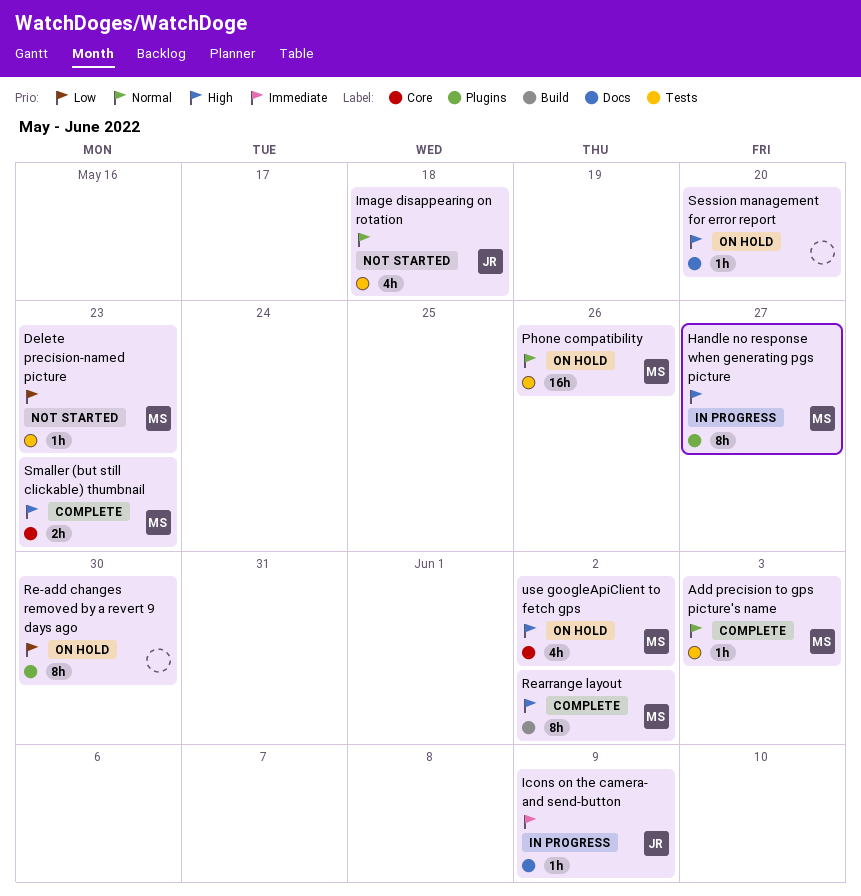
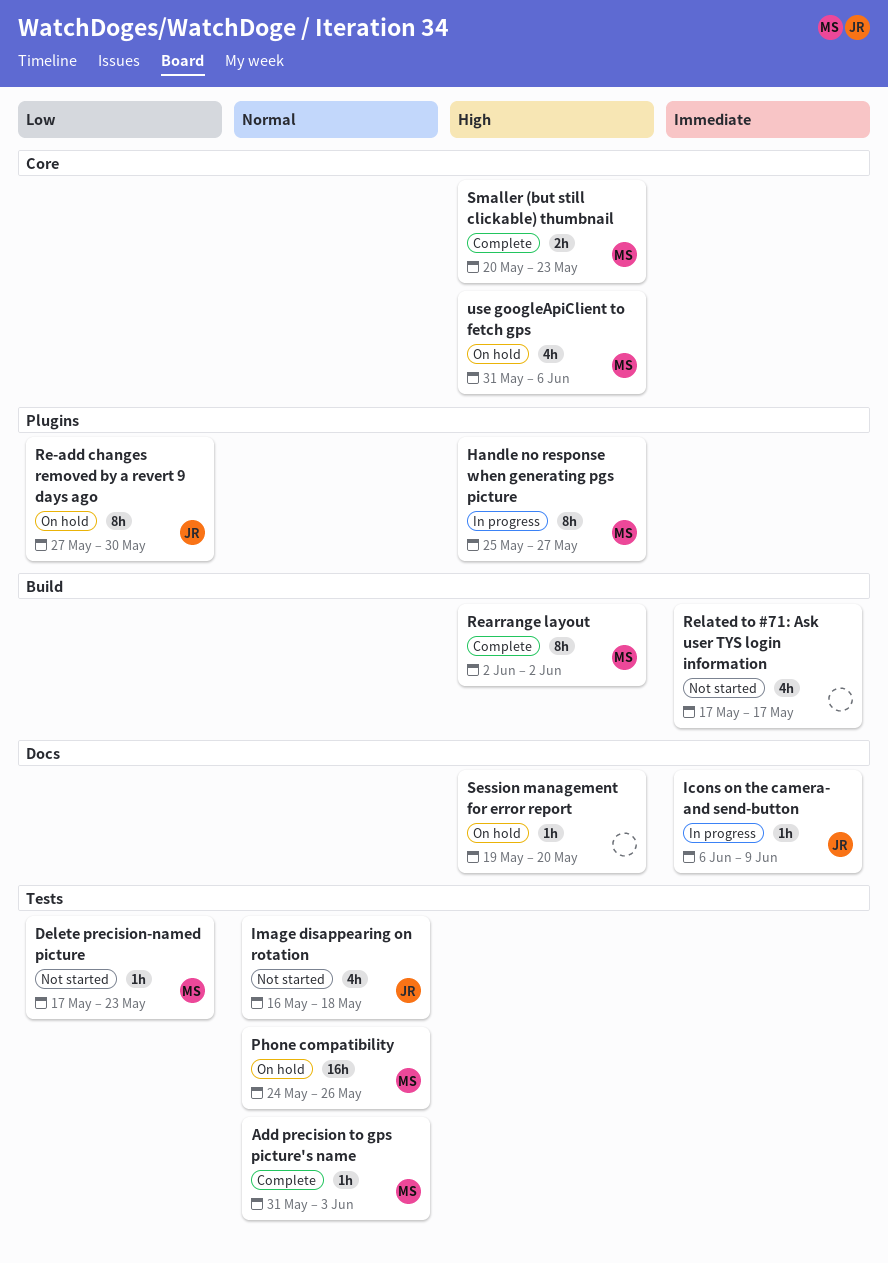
Re-add changes removed by a revert 9 days ago, owner: none -> JR
Related to #71: Ask user TYS login information: none -> present
use googleApiClient to fetch gps, due: Jun 2 -> Jun 6

